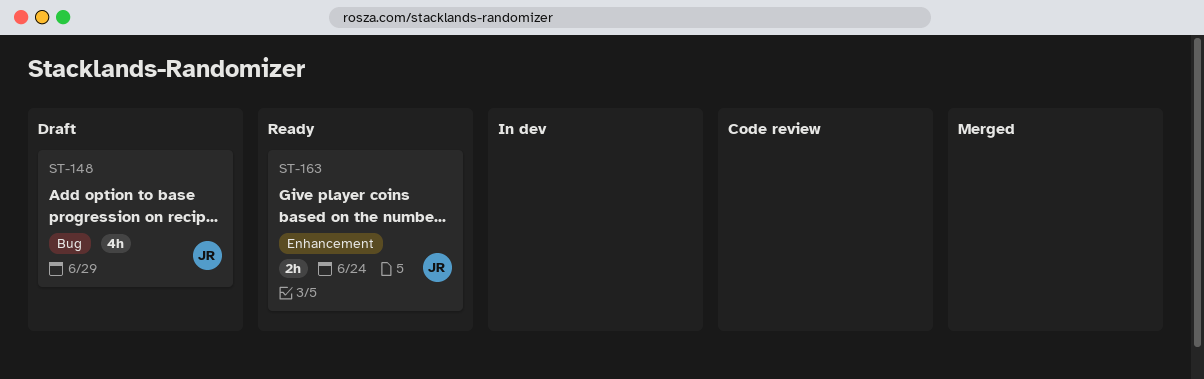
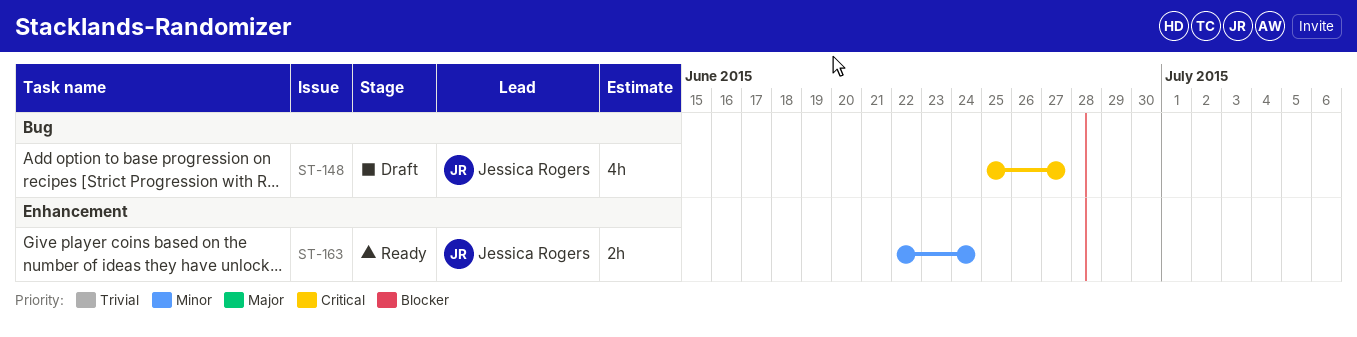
ST-148, due: Jun 29 -> Jun 27

